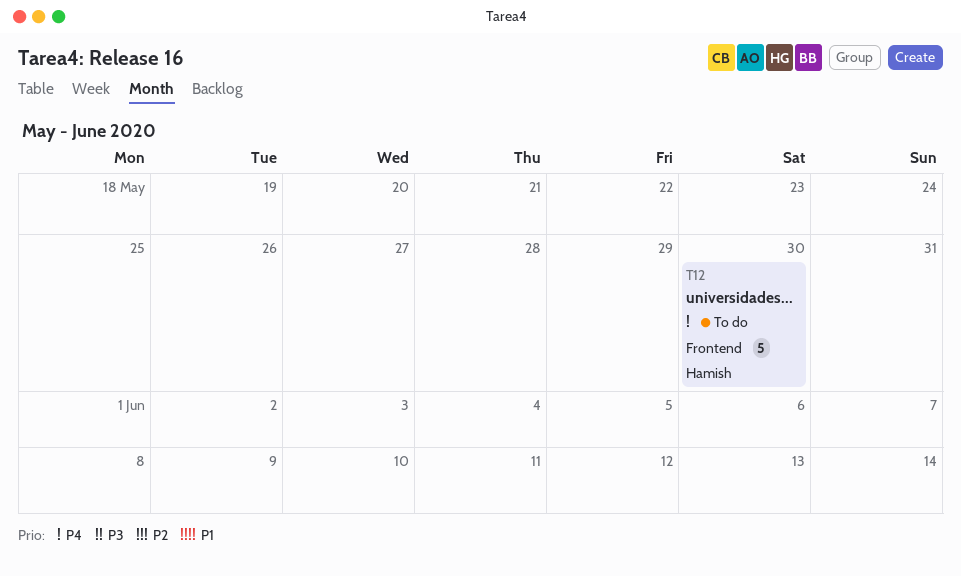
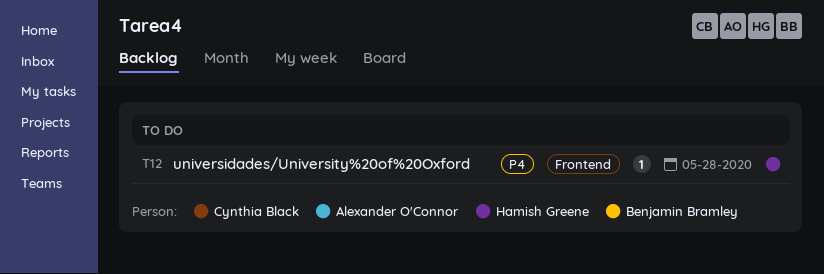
T12, estimate: 5 -> 1
T12, due: May 30 -> May 28

